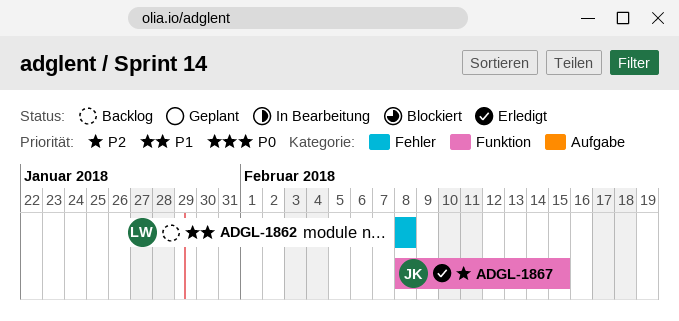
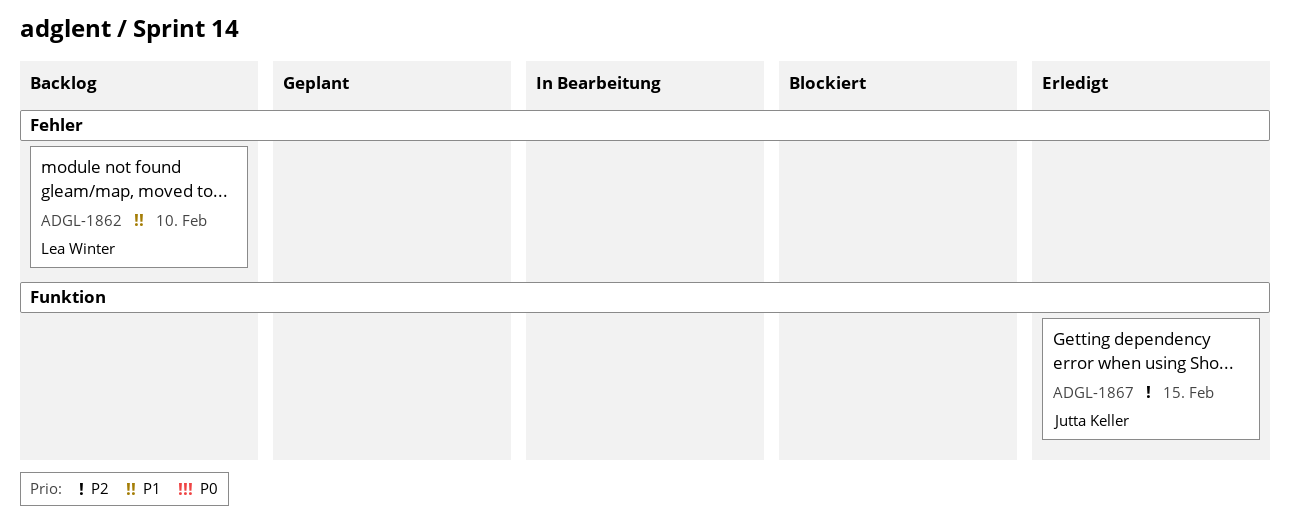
ADGL-1862, due: Feb 8 -> Feb 10

